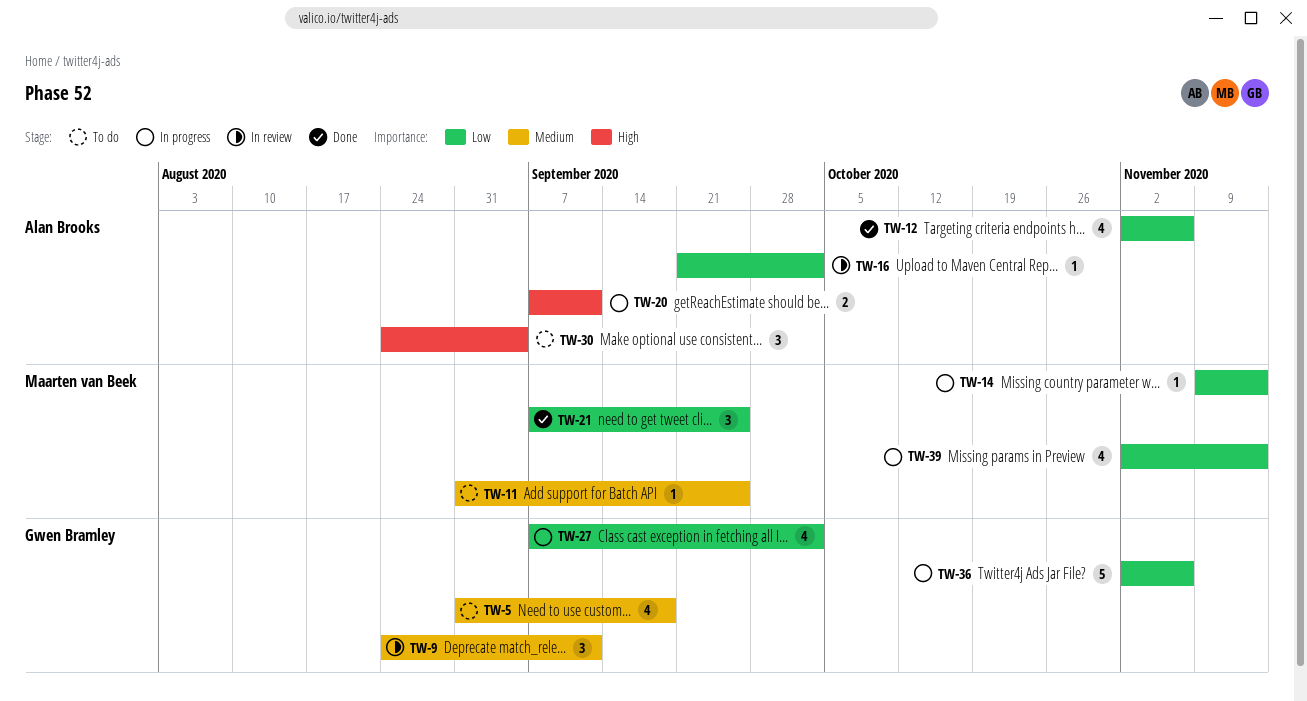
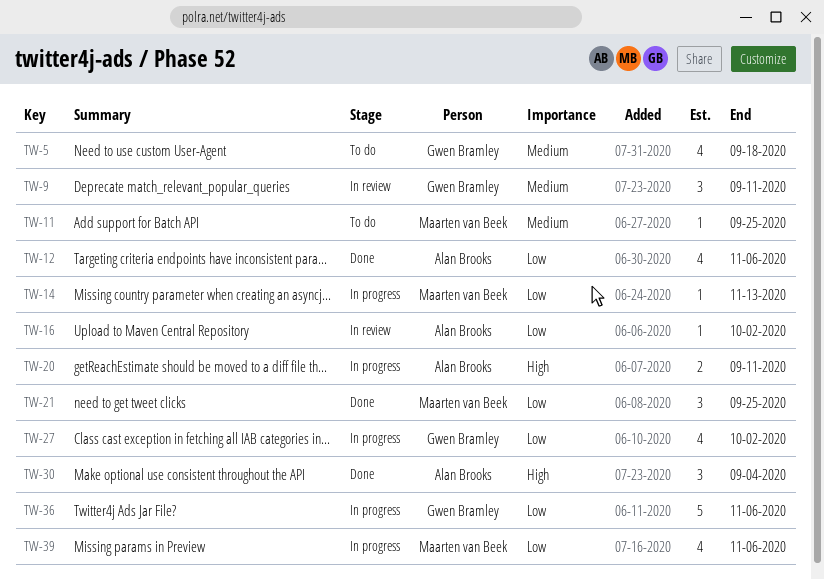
TW-30, status: To do -> Done
TW-39, due: Nov 13 -> Nov 6

